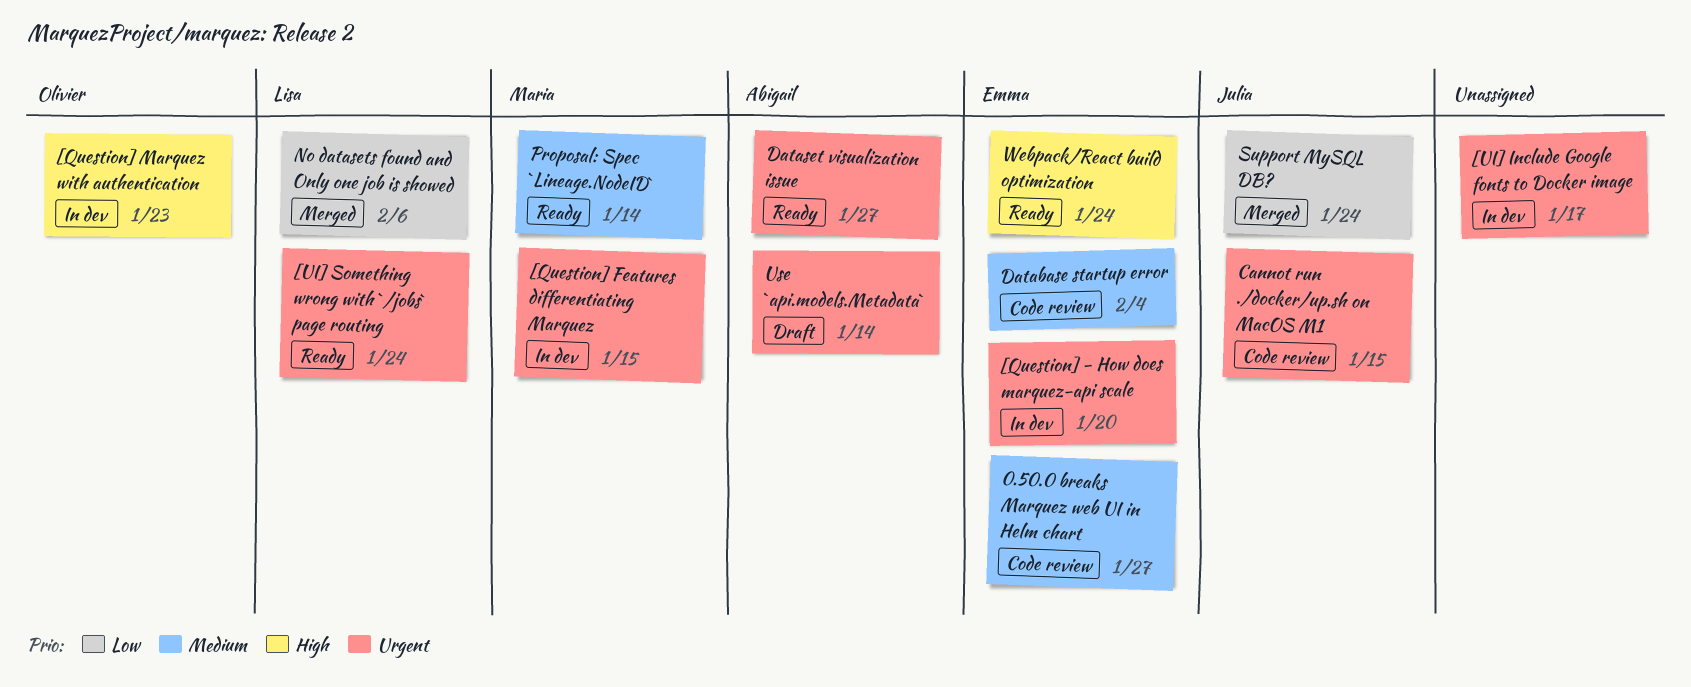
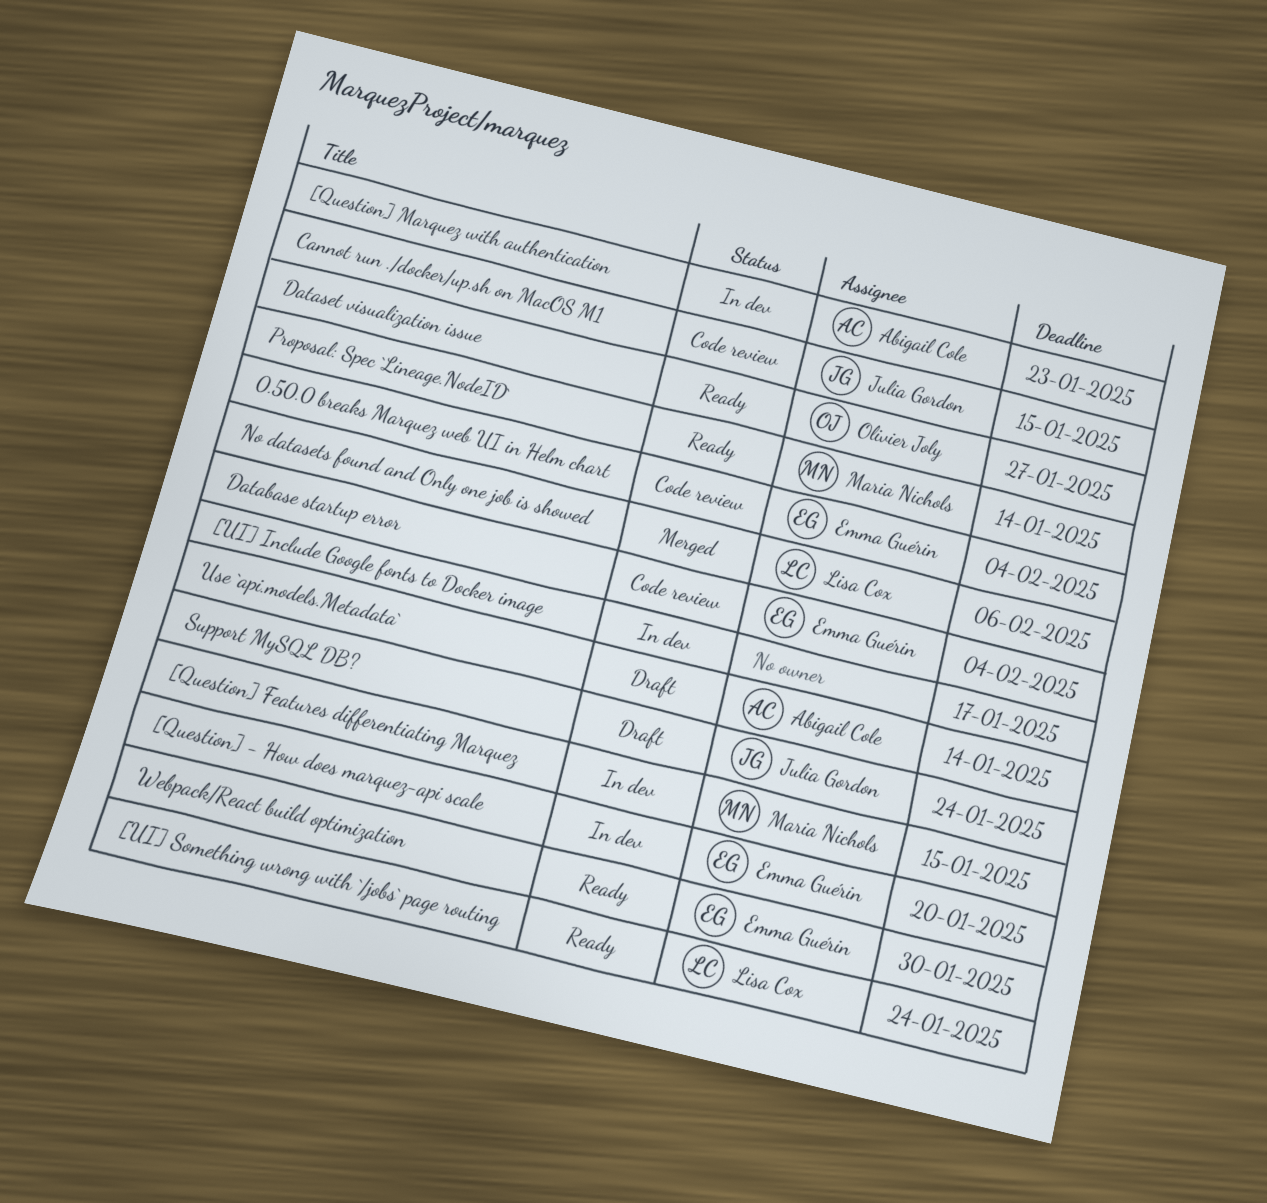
0.50.0 breaks Marquez web UI in Helm chart, due: Jan 27 -> Feb 4
[Question] Marquez with authentication, owner: Olivier Joly -> Abigail Cole
Dataset visualization issue, owner: Abigail Cole -> Olivier Joly
Support MySQL DB?, status: Merged -> Draft
Webpack/React build optimization, due: Jan 24 -> Jan 30

